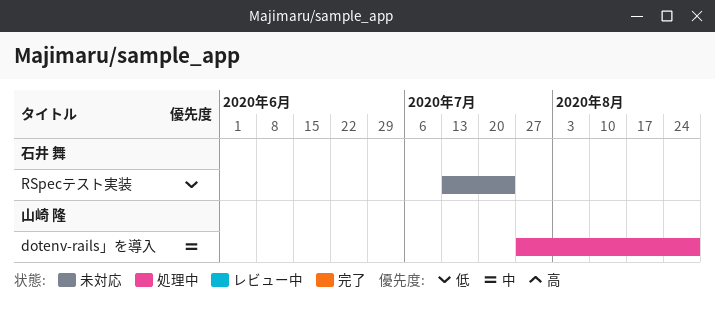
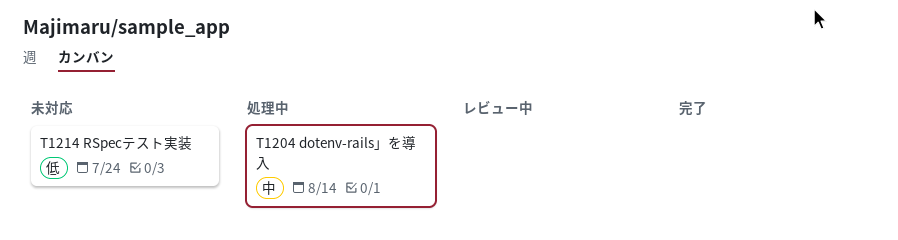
dotenv-rails」を導入, due: Aug 28 -> Aug 14

